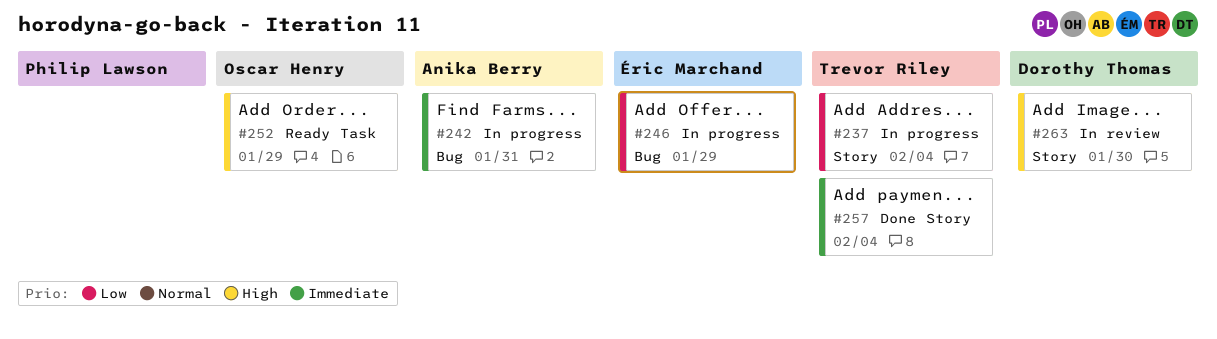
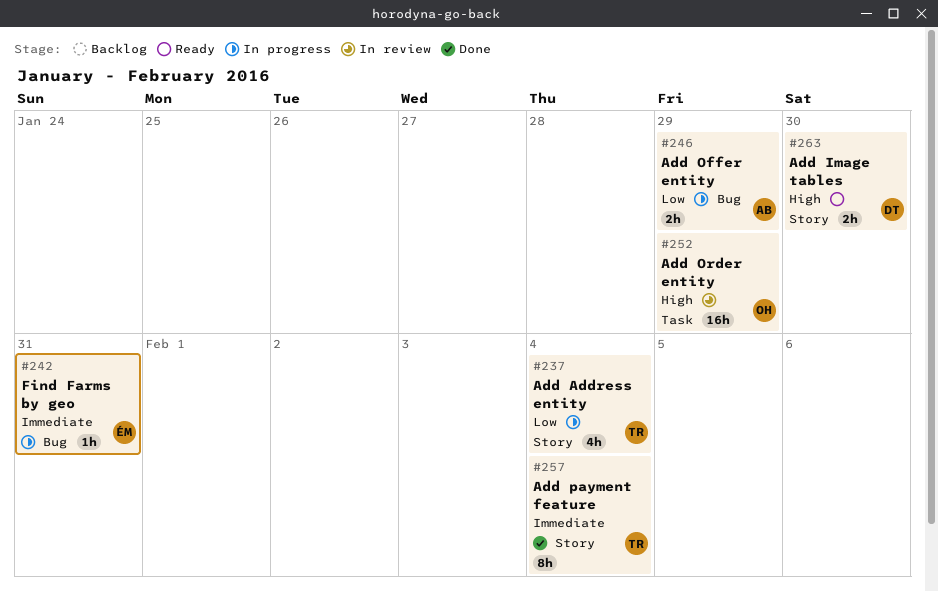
#242, owner: Anika Berry -> Éric Marchand
#246, owner: Éric Marchand -> Anika Berry
#252, status: Ready -> In review
#263, status: In review -> Ready

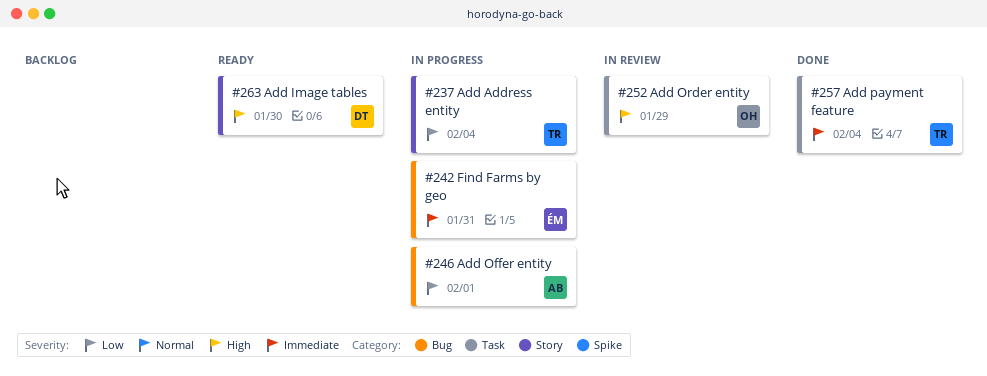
#246, due: Jan 29 -> Feb 1
#257, label: Story -> Task

